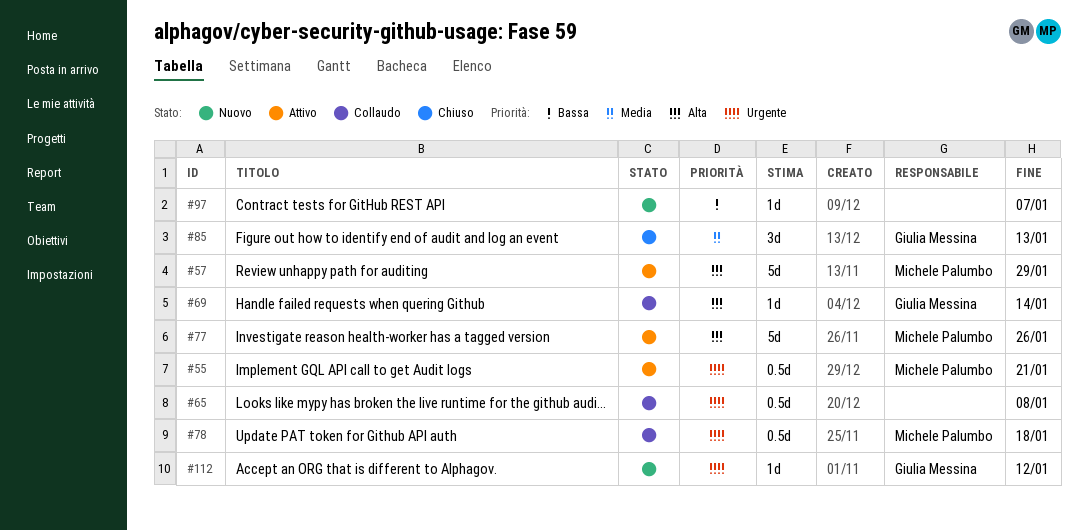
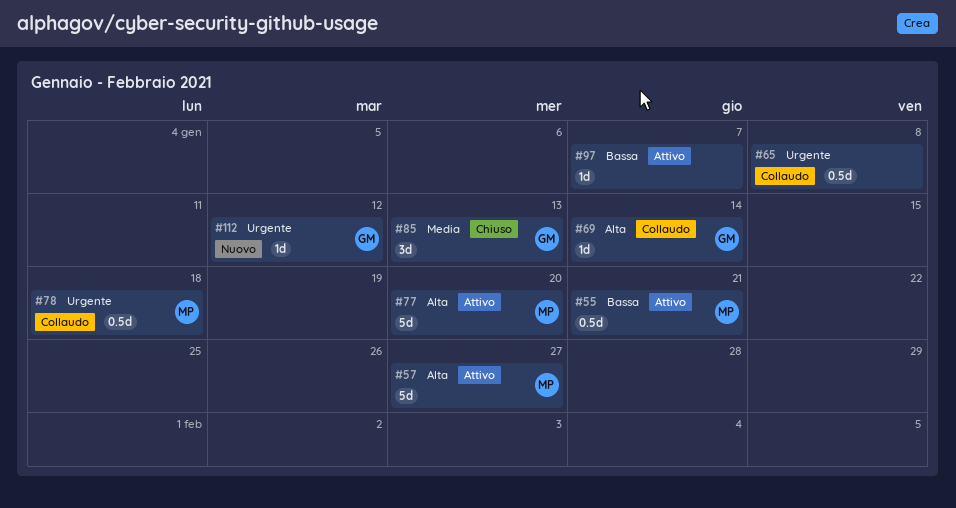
#55, priority: Urgente -> Bassa
#57, due: Jan 29 -> Jan 27
#77, due: Jan 26 -> Jan 20
#97, status: Nuovo -> Attivo

